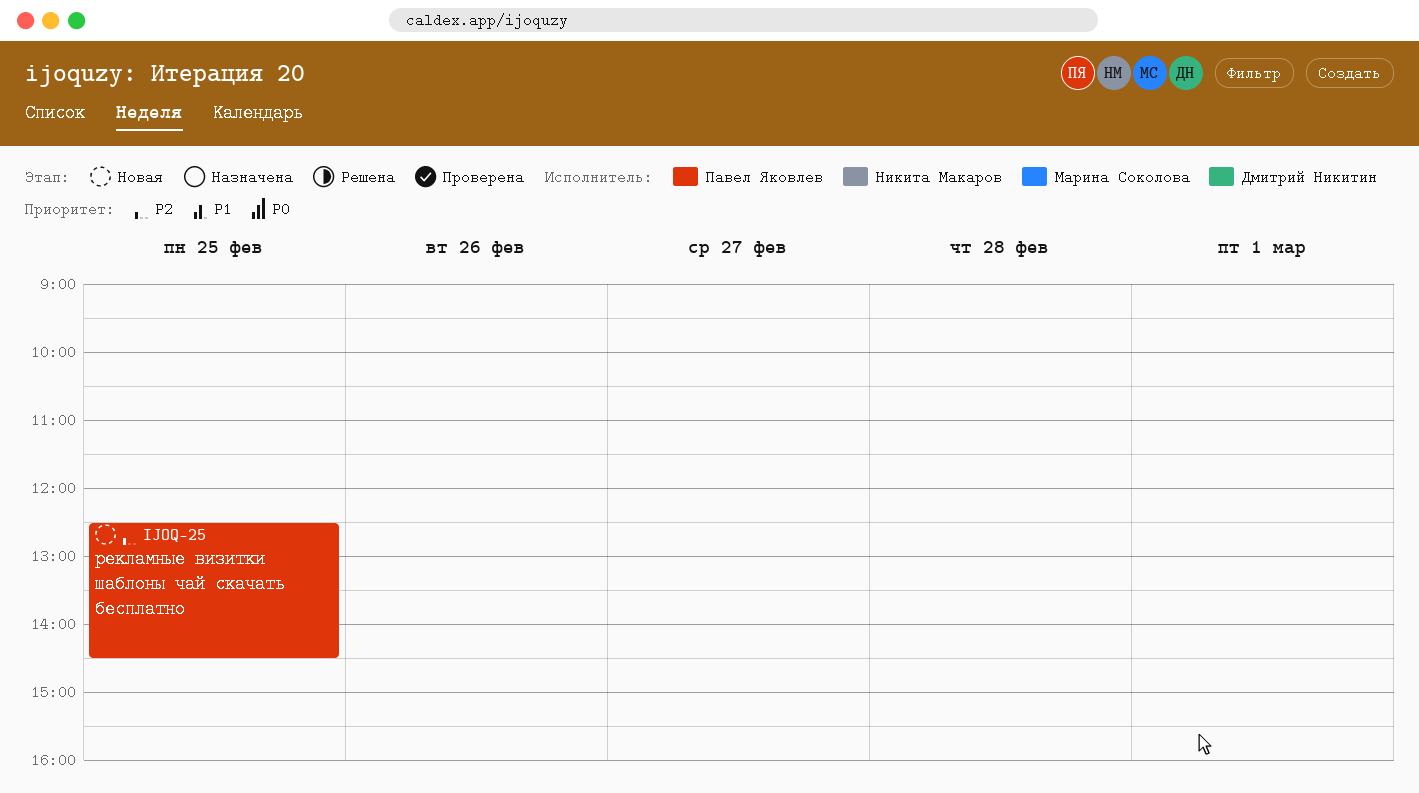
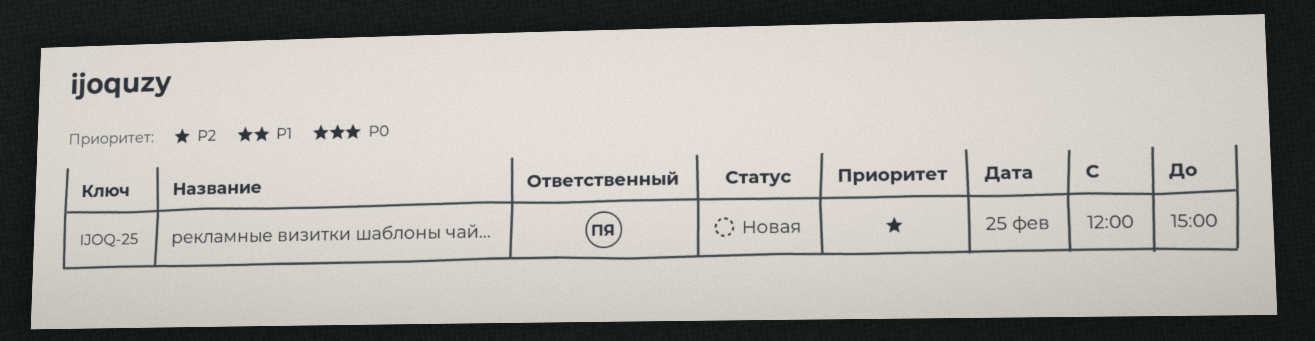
IJOQ-25, begins: 12:30 -> 12:00
IJOQ-25, ends: 14:30 -> 15:00

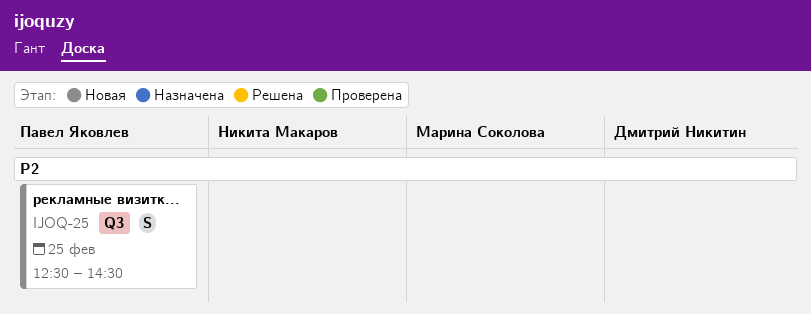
IJOQ-25, begins: 12:00 -> 12:30
IJOQ-25, ends: 15:00 -> 14:30

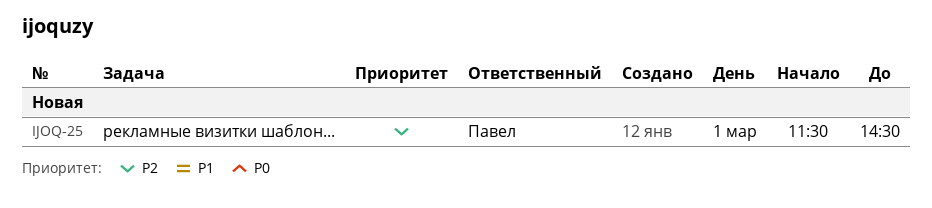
IJOQ-25, day: Feb 25 -> Mar 1
IJOQ-25, begins: 12:30 -> 11:30

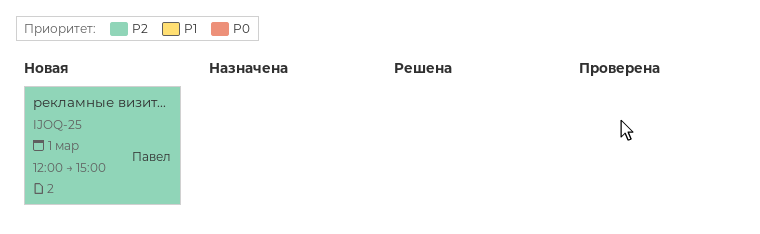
IJOQ-25, begins: 11:30 -> 12:00
IJOQ-25, ends: 14:30 -> 15:00

